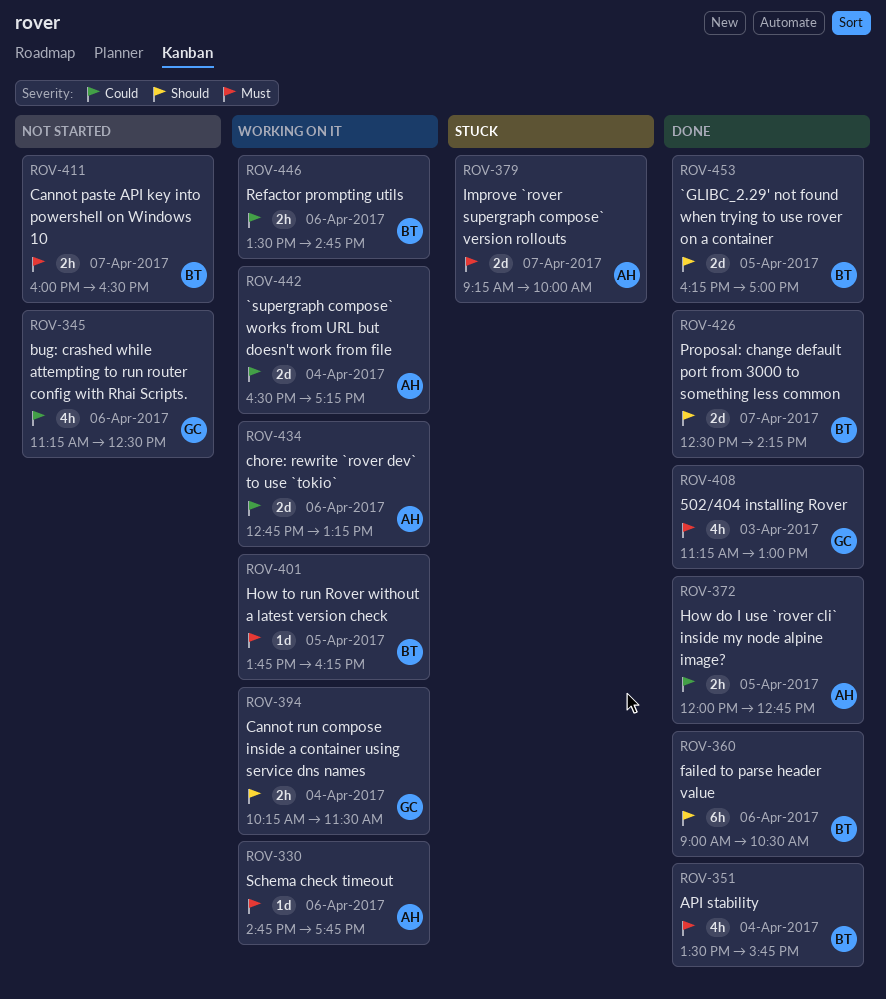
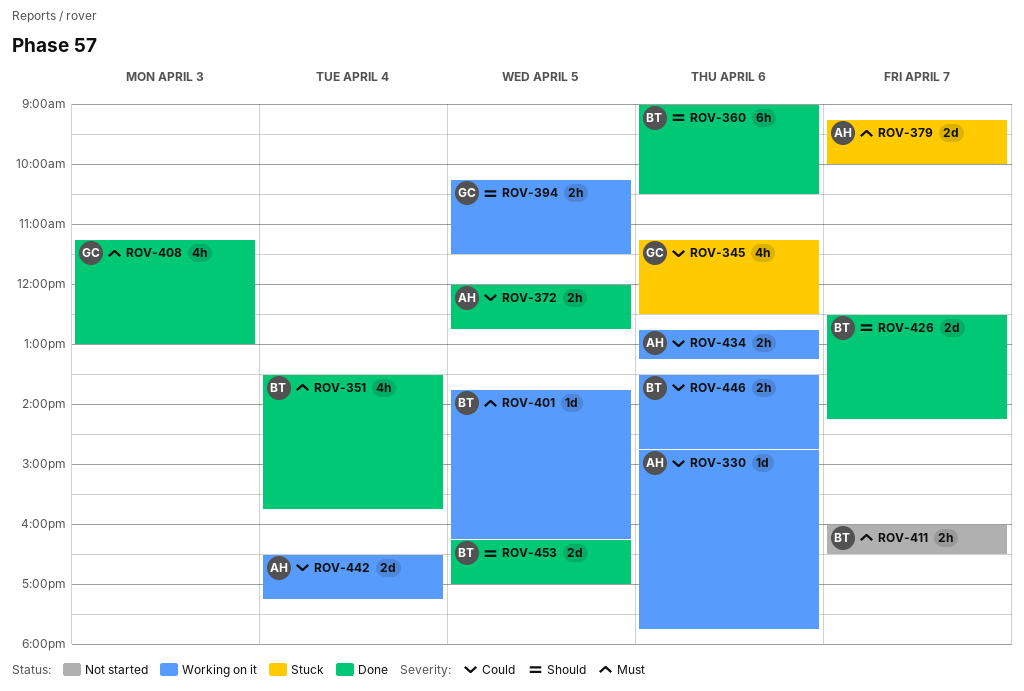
ROV-330, priority: Must -> Could
ROV-345, status: Not started -> Stuck
ROV-394, day: Apr 4 -> Apr 5
ROV-434, estimate: 2d -> 2h

